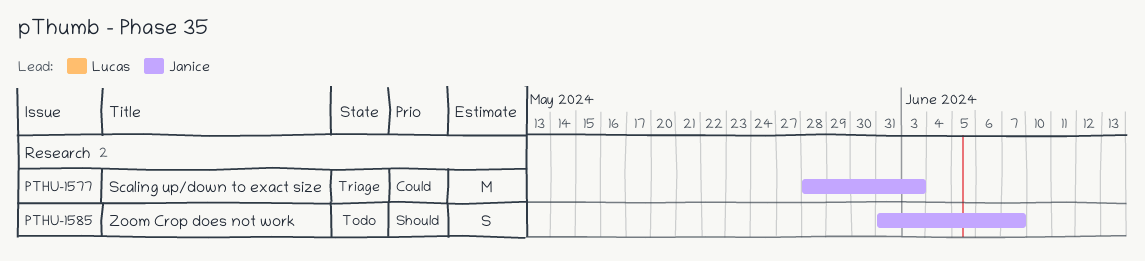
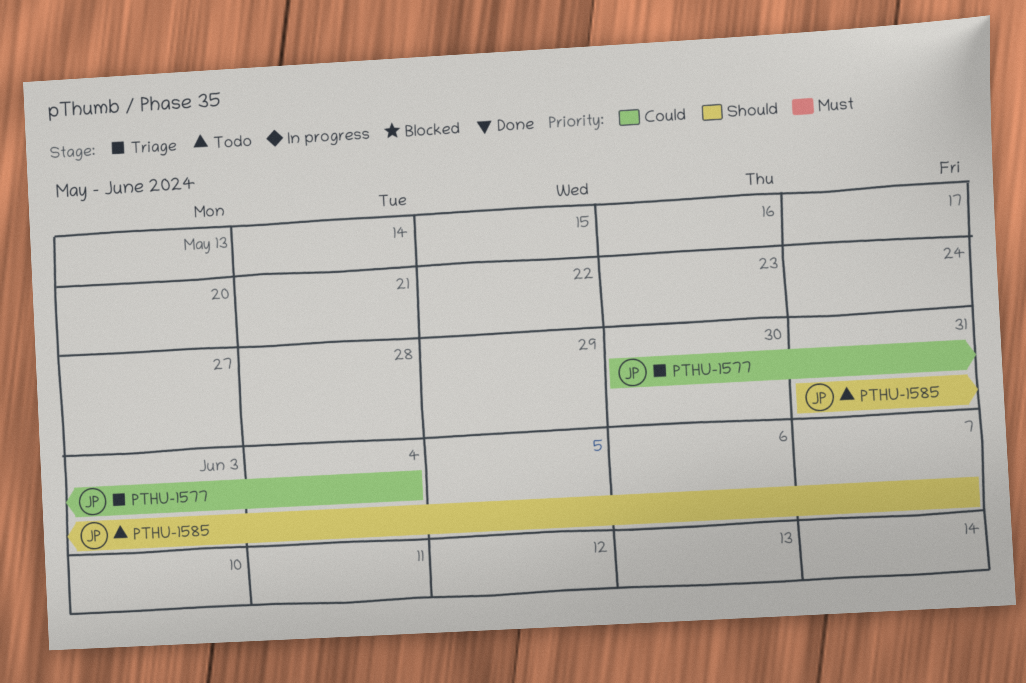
PTHU-1577, start: May 28 -> May 30
PTHU-1577, due: Jun 3 -> Jun 4

